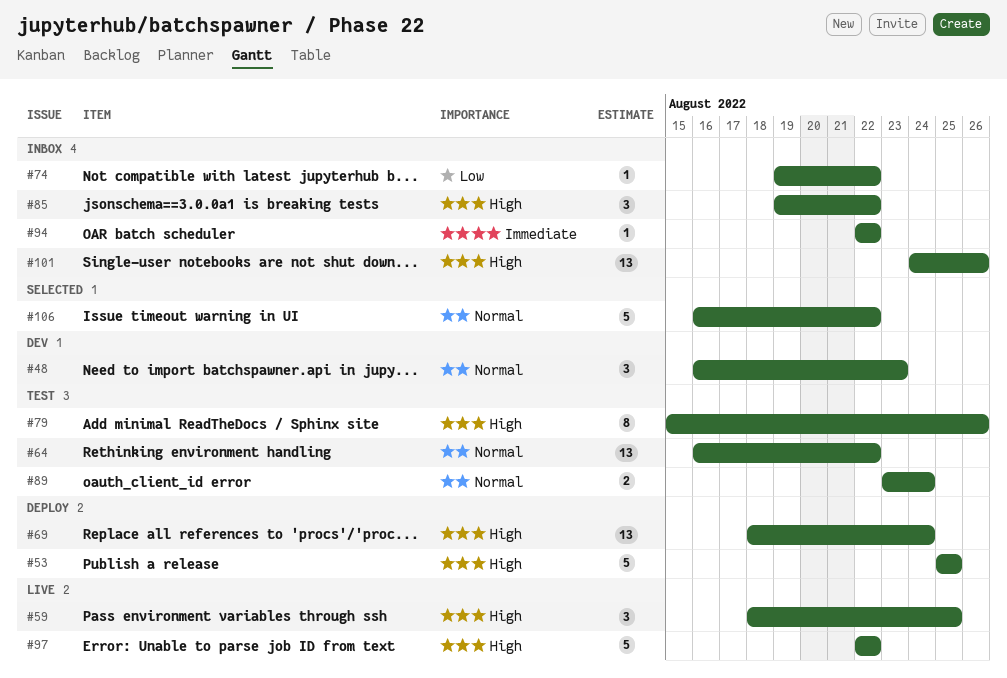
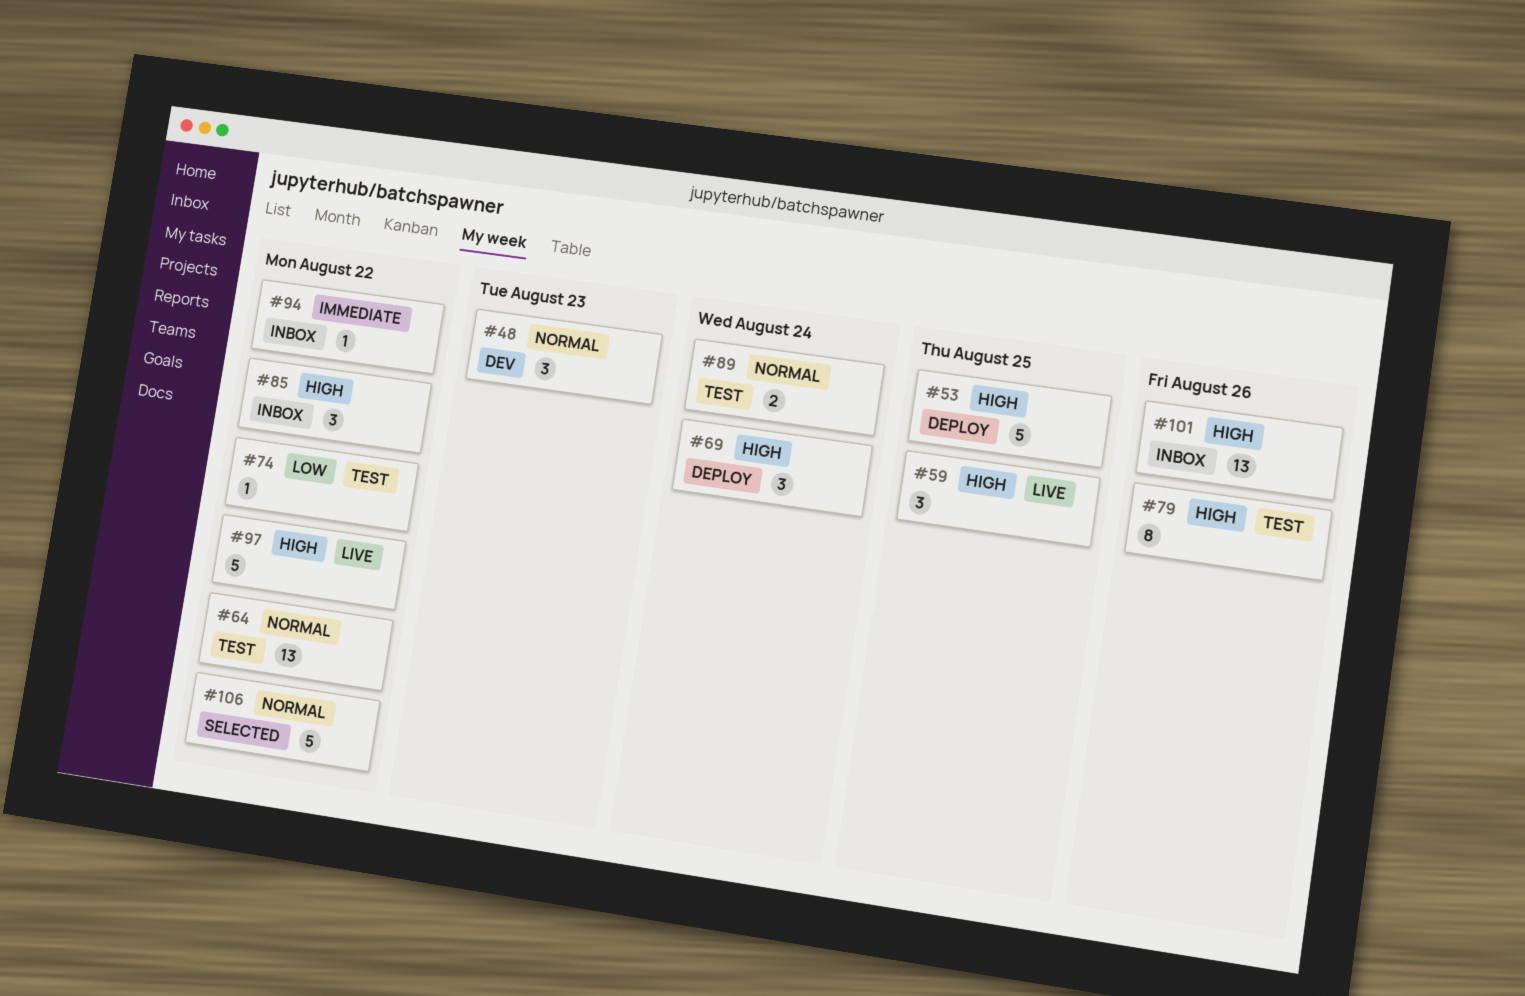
#69, estimate: 13 -> 3
#74, status: Inbox -> Test

